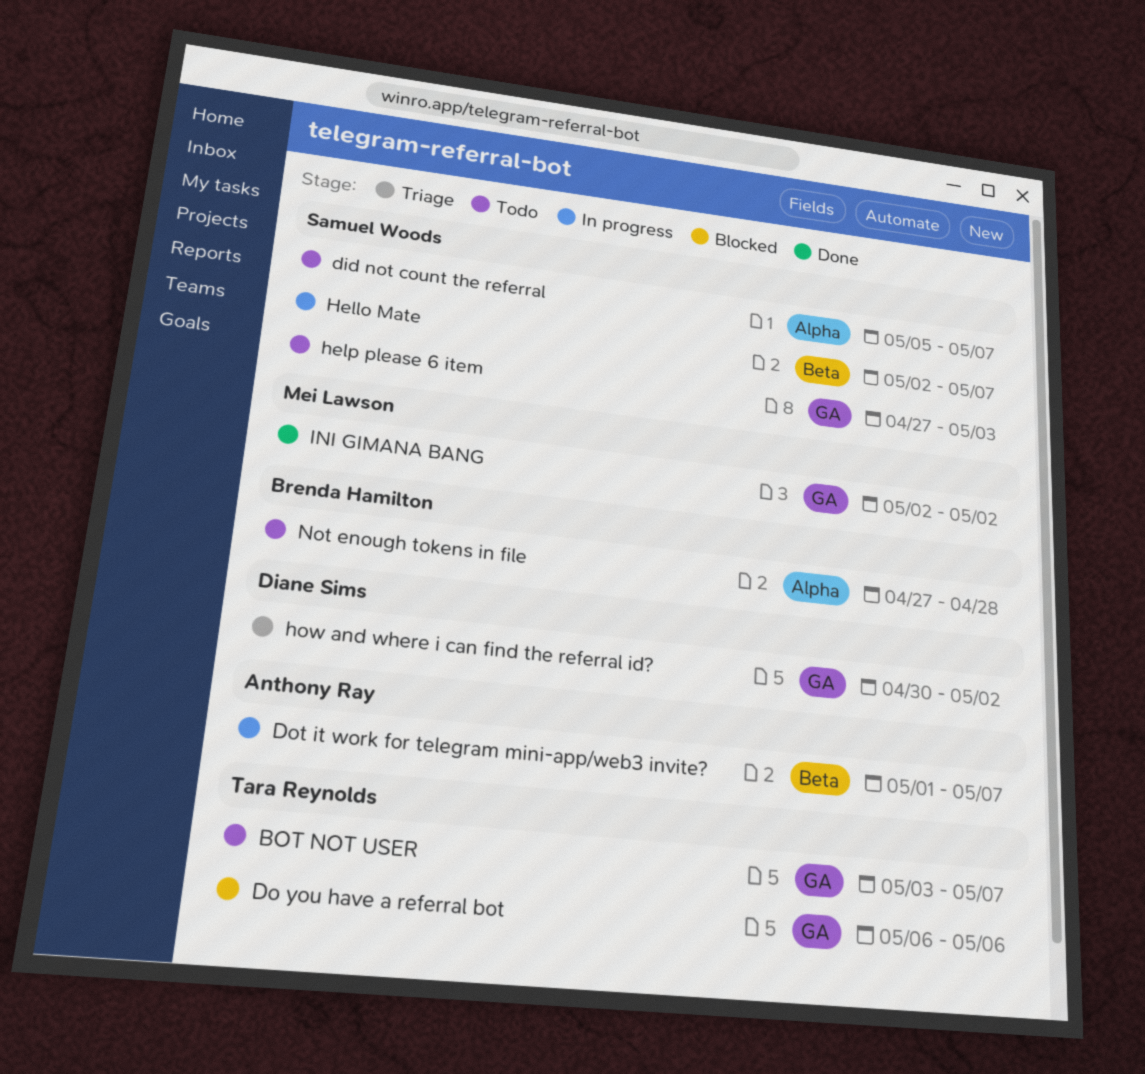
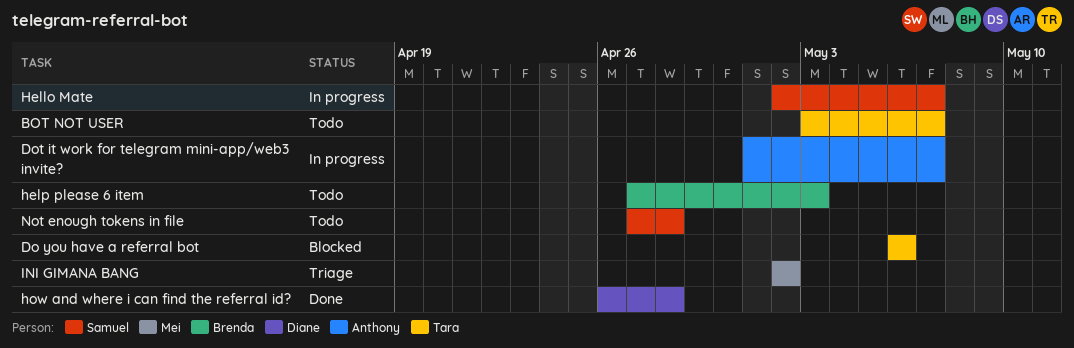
did not count the referral: present -> none
help please 6 item, owner: Samuel Woods -> Brenda Hamilton
how and where i can find the referral id?, status: Triage -> Done
how and where i can find the referral id?, start: Apr 30 -> Apr 26
how and where i can find the referral id?, due: May 2 -> Apr 28
INI GIMANA BANG, status: Done -> Triage
Not enough tokens in file, owner: Brenda Hamilton -> Samuel Woods

